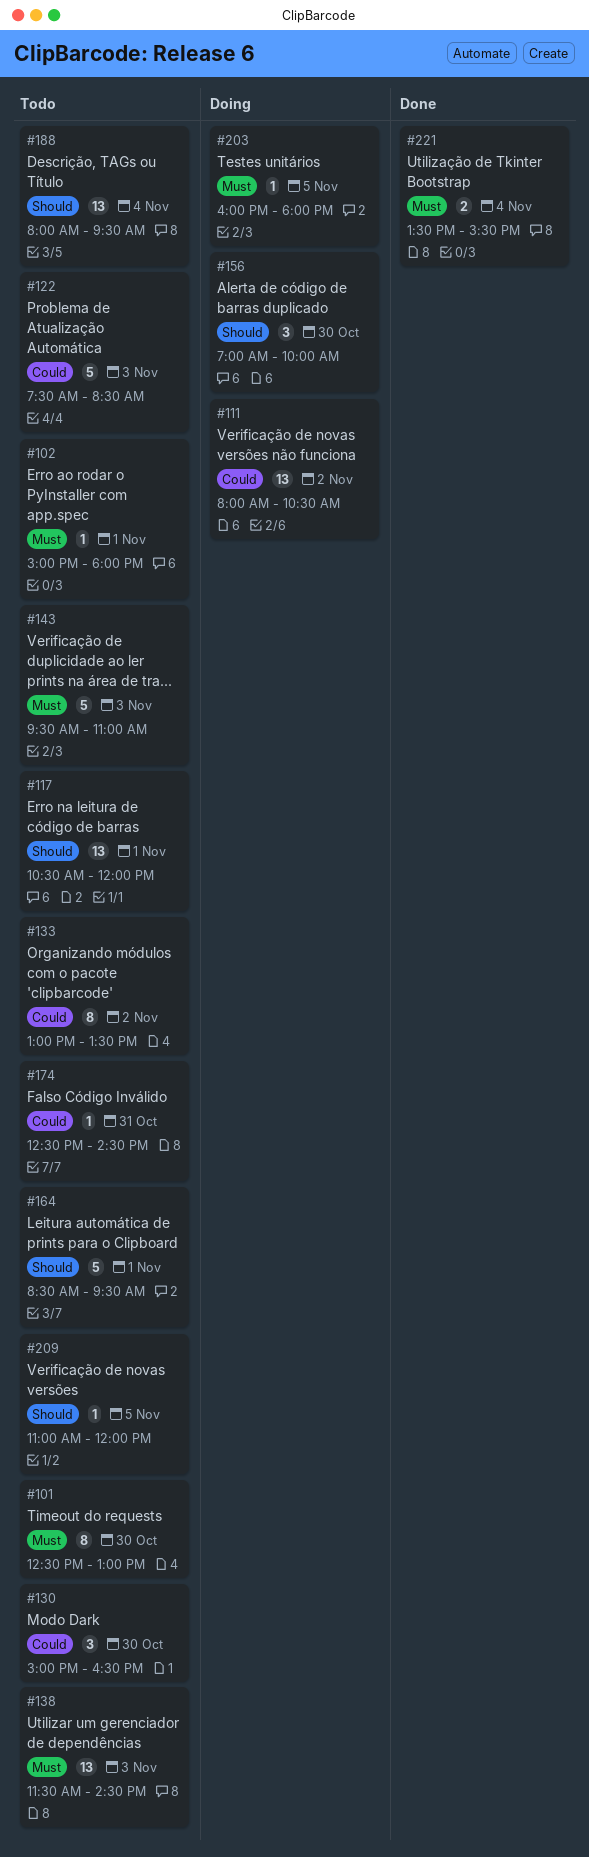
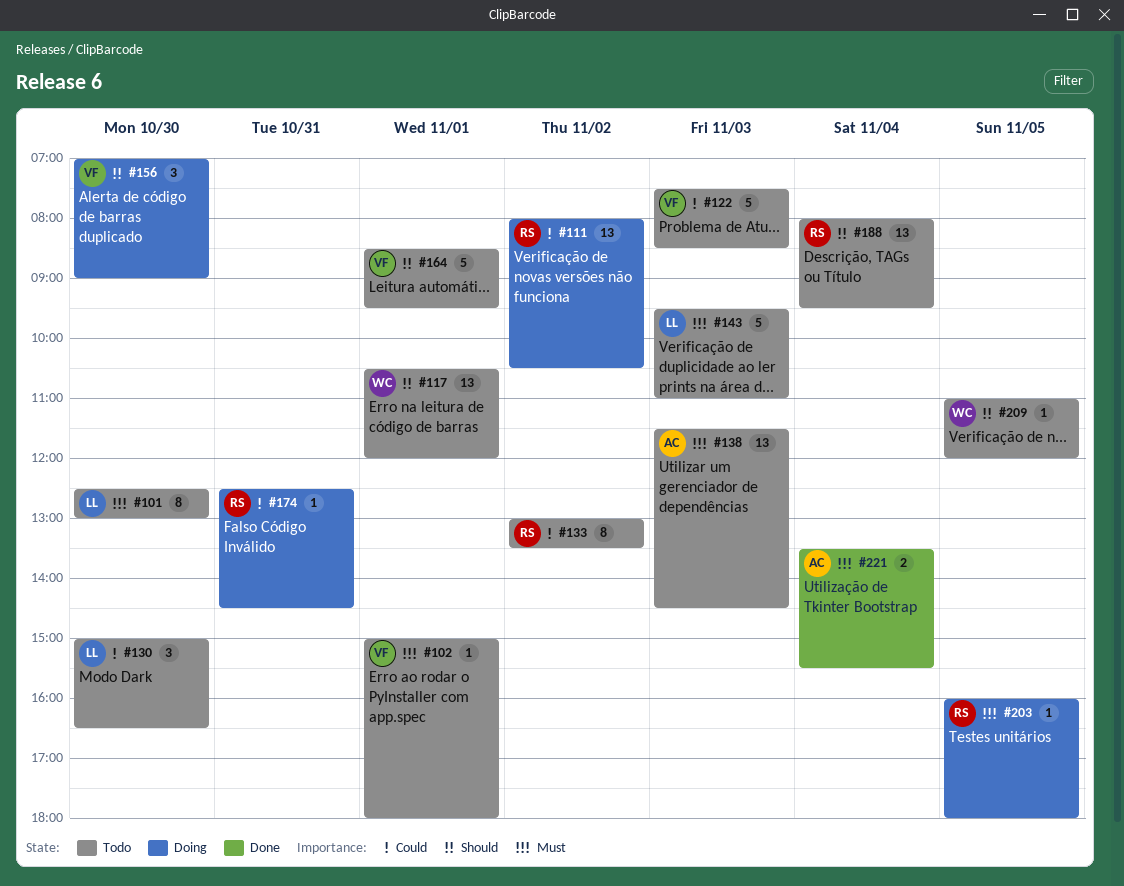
#156, ends: 10:00 -> 09:00
#174, status: Todo -> Doing

